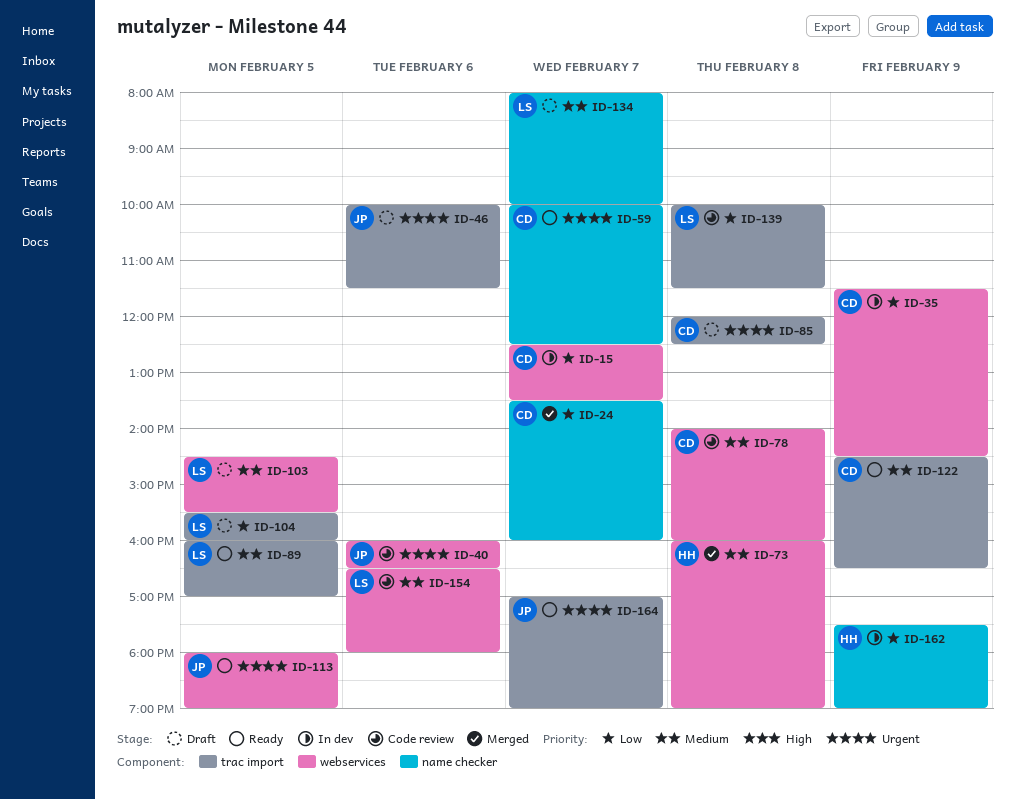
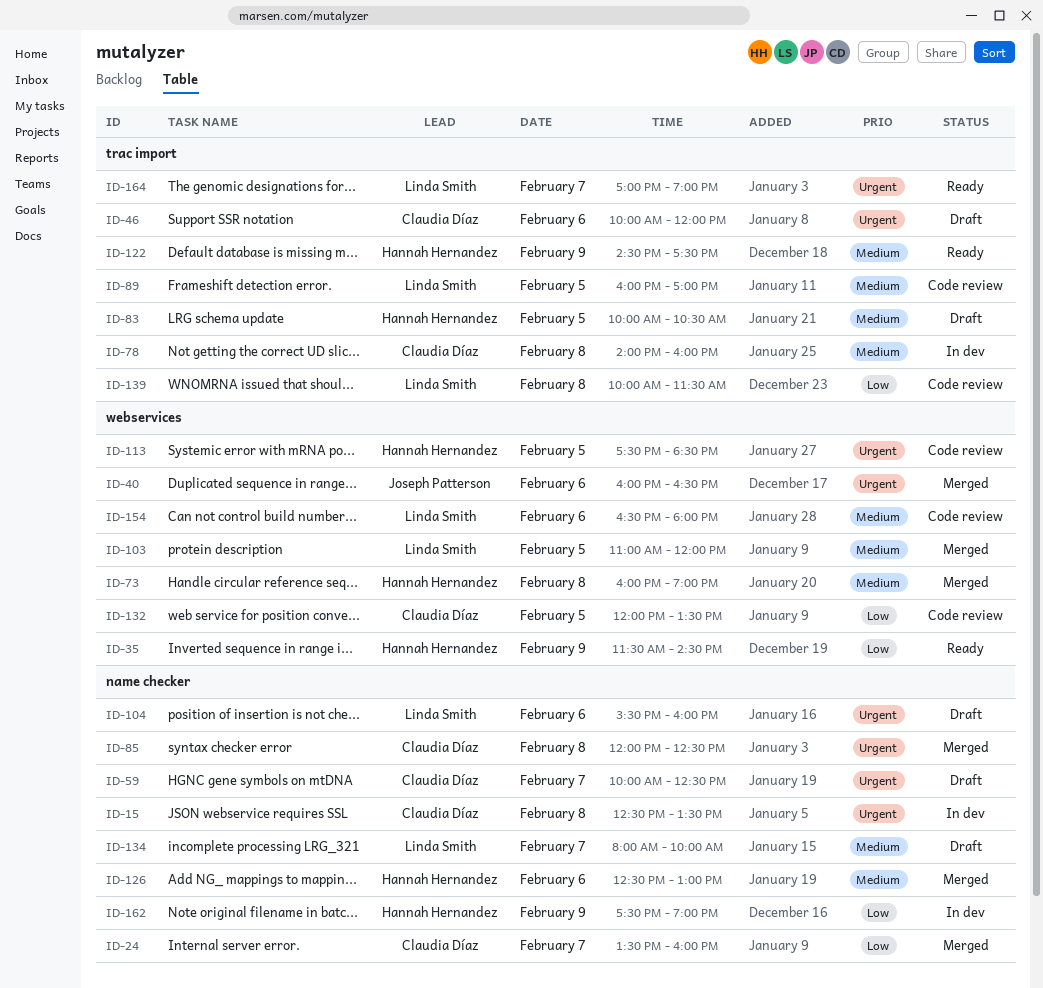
ID-15, priority: Low -> Urgent
ID-15, label: webservices -> name checker
ID-15, day: Feb 7 -> Feb 8
ID-35, status: In dev -> Ready
ID-35, owner: Claudia Díaz -> Hannah Hernandez
ID-40, status: Code review -> Merged
ID-46, owner: Joseph Patterson -> Claudia Díaz
ID-46, ends: 11:30 -> 12:00
ID-59, status: Ready -> Draft
ID-78, status: Code review -> In dev
ID-78, label: webservices -> trac import
ID-83: none -> present
ID-85, status: Draft -> Merged
ID-85, label: trac import -> name checker
ID-89, status: Ready -> Code review
ID-103, status: Draft -> Merged
ID-103, begins: 14:30 -> 11:00
ID-103, ends: 15:30 -> 12:00
ID-104, priority: Low -> Urgent
ID-104, label: trac import -> name checker
ID-104, day: Feb 5 -> Feb 6
ID-113, status: Ready -> Code review
ID-113, owner: Joseph Patterson -> Hannah Hernandez
ID-113, begins: 18:00 -> 17:30
ID-113, ends: 19:00 -> 18:30
ID-122, owner: Claudia Díaz -> Hannah Hernandez
ID-122, ends: 16:30 -> 17:30
ID-126: none -> present
ID-132: none -> present
ID-164, owner: Joseph Patterson -> Linda Smith

